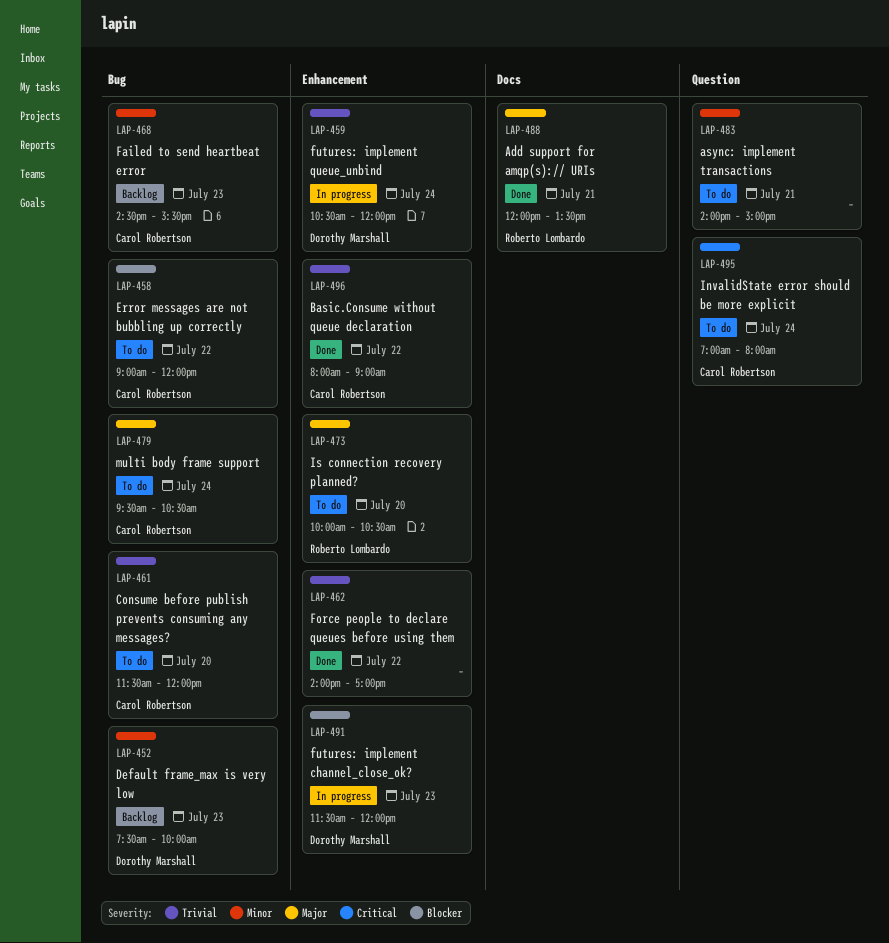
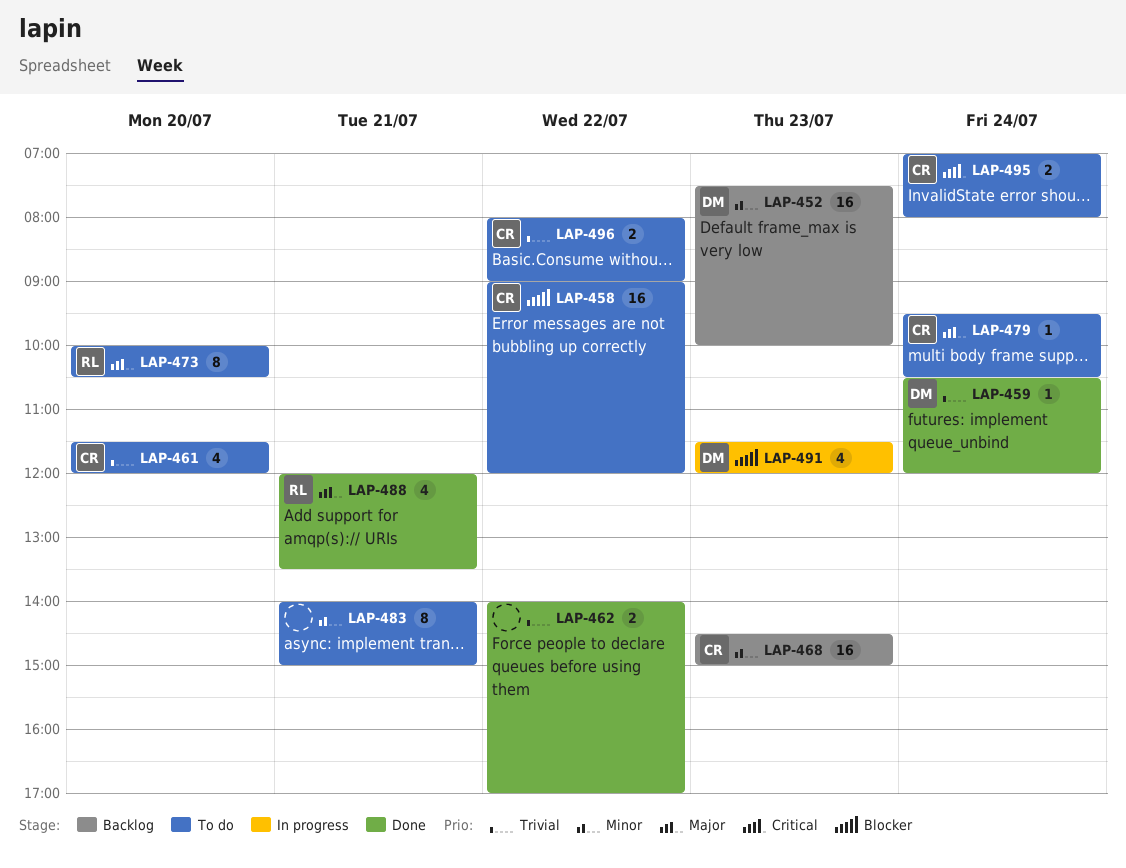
LAP-459, status: In progress -> Done
LAP-468, ends: 15:30 -> 15:00
LAP-496, status: Done -> To do

